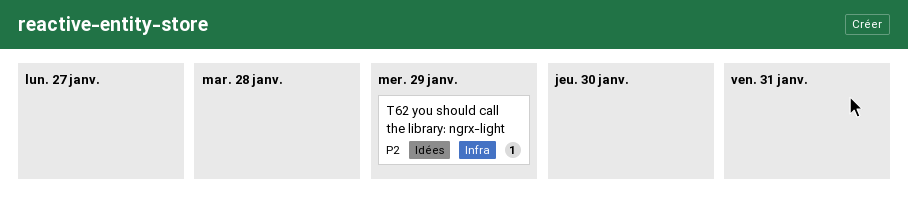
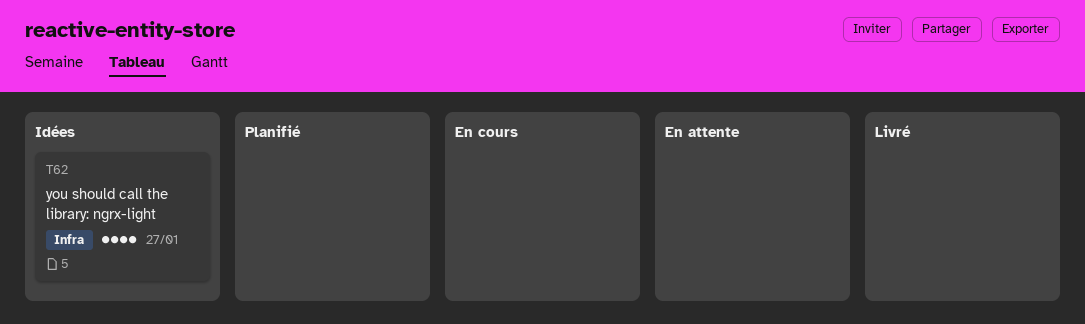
T62, estimate: 1 -> 4
T62, due: Jan 29 -> Jan 27

